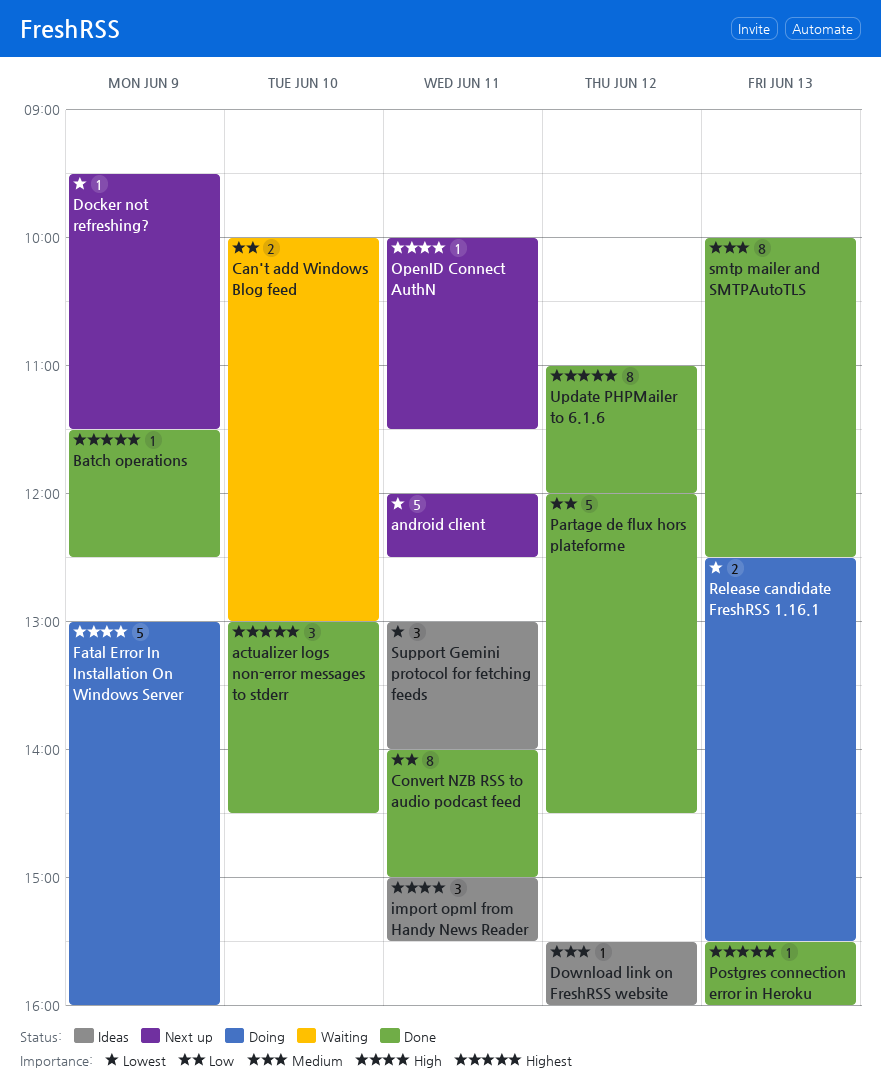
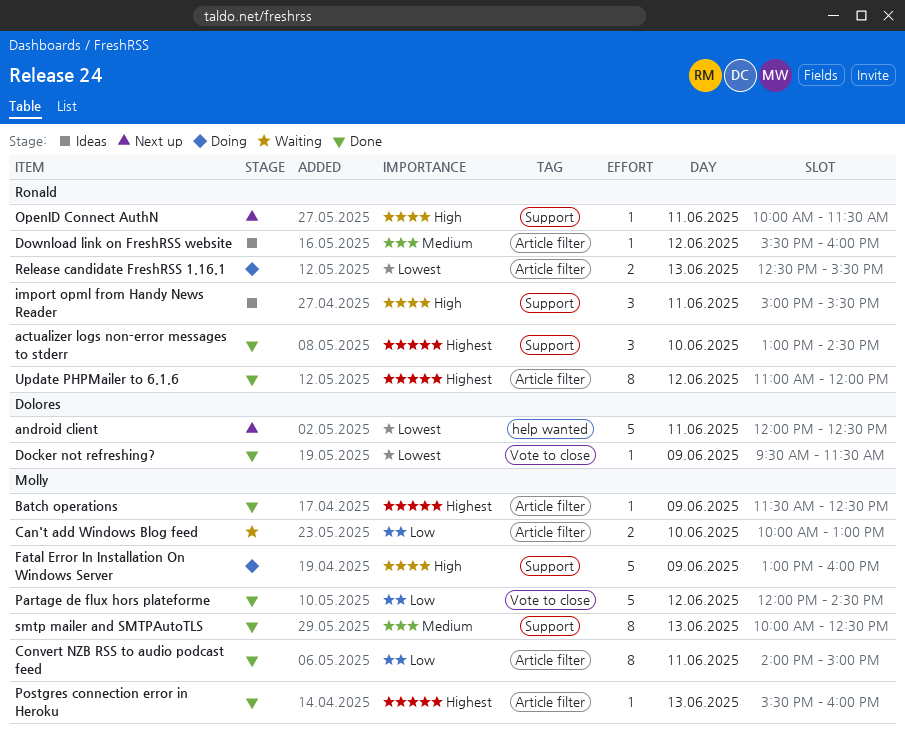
Docker not refreshing?, status: Next up -> Done
Support Gemini protocol for fetching feeds: present -> none

